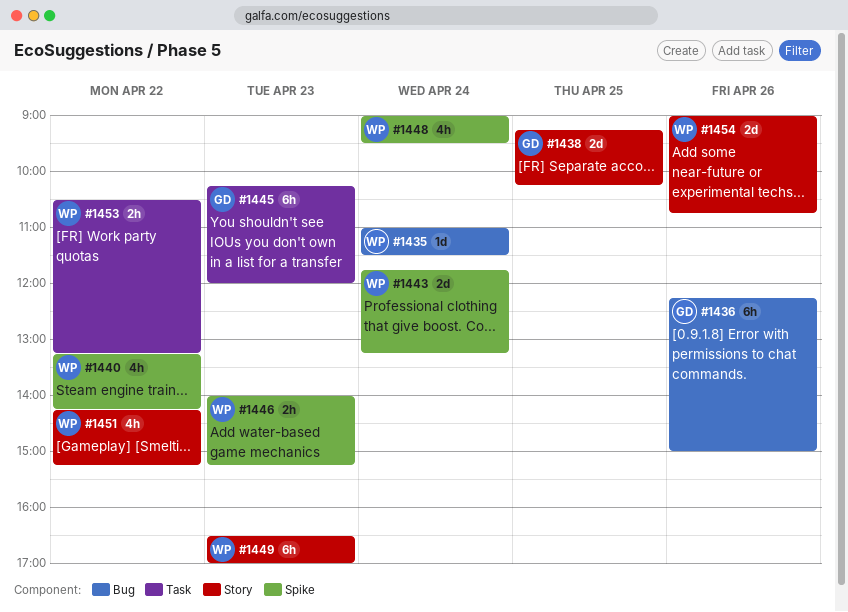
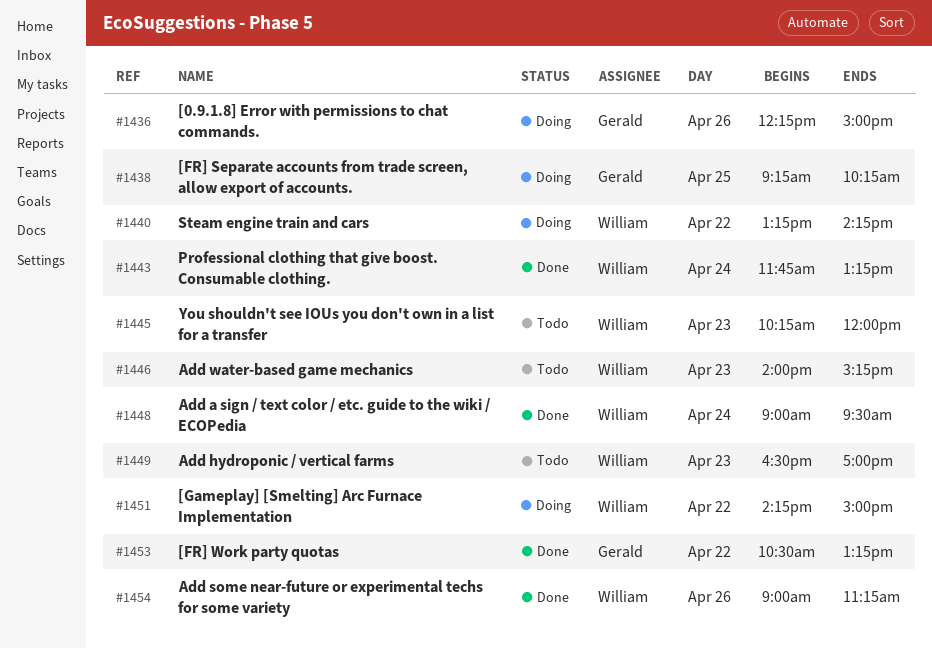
#1435: present -> none
#1445, owner: Gerald -> William
#1451, ends: 15:15 -> 15:00
#1453, owner: William -> Gerald
#1454, ends: 10:45 -> 11:15

